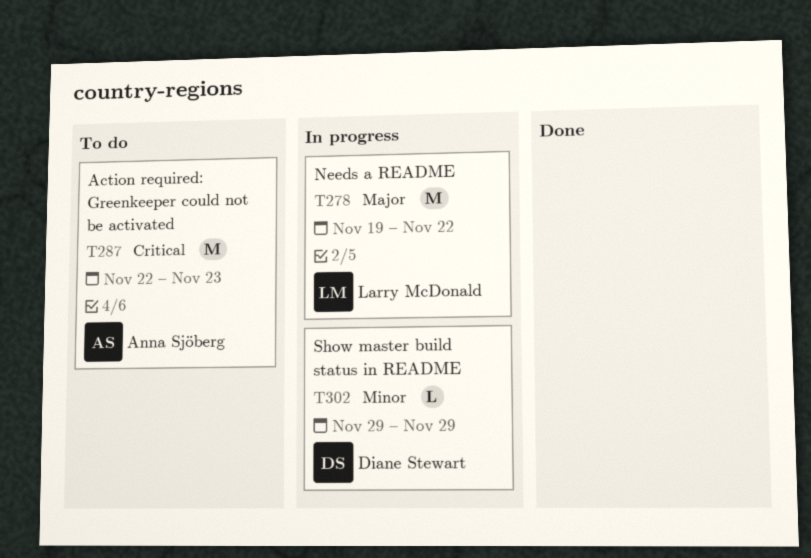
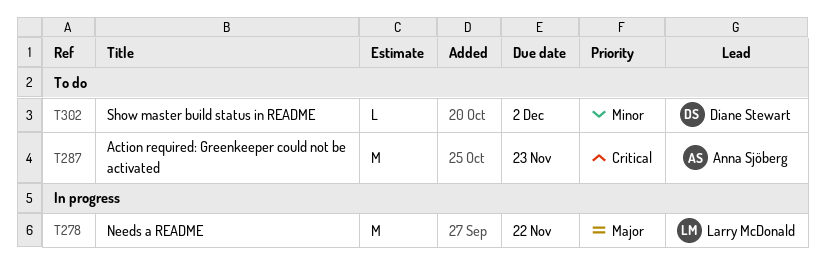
T302, status: In progress -> To do
T302, due: Nov 29 -> Dec 2

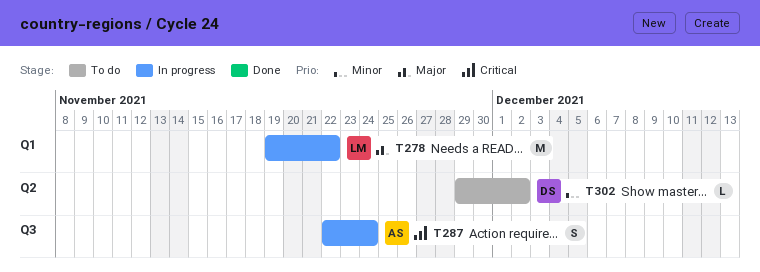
T287, status: To do -> In progress
T287, estimate: M -> S
T287, due: Nov 23 -> Nov 24

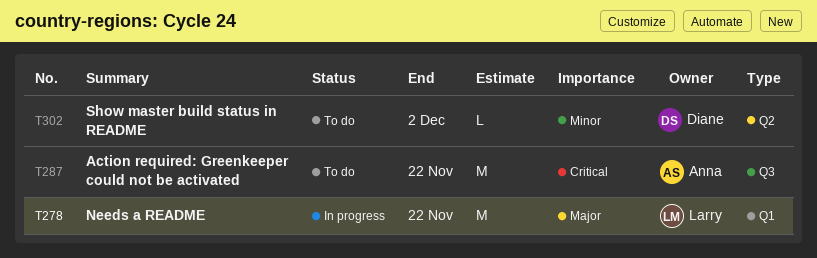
T287, status: In progress -> To do
T287, estimate: S -> M
T287, due: Nov 24 -> Nov 22

